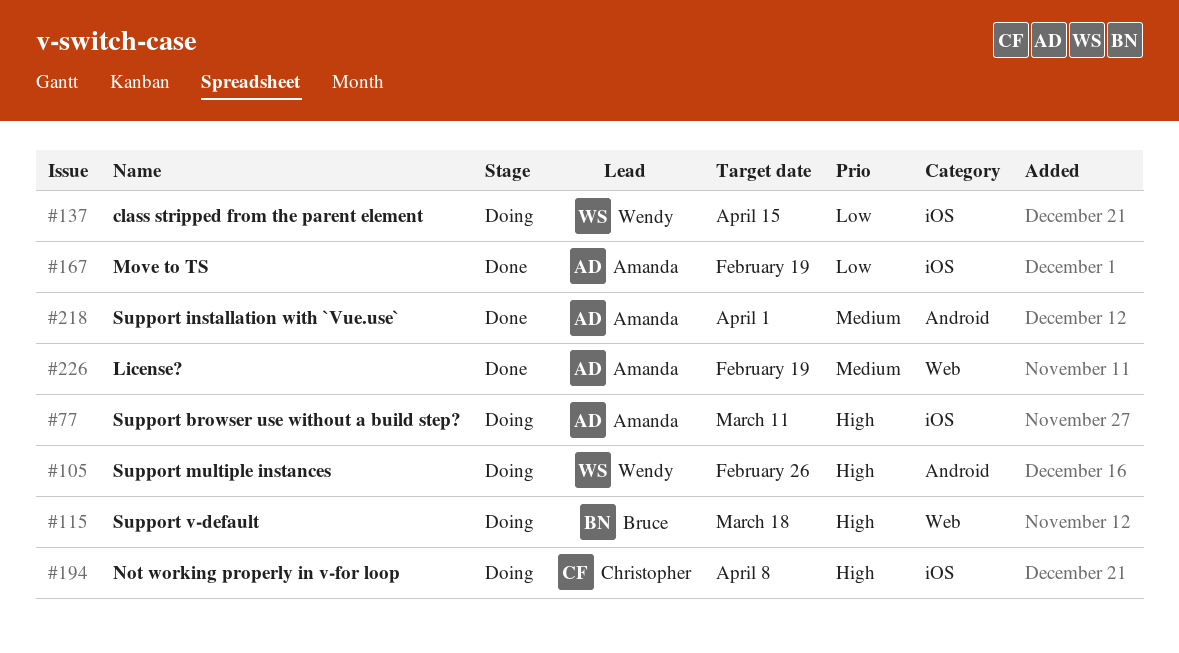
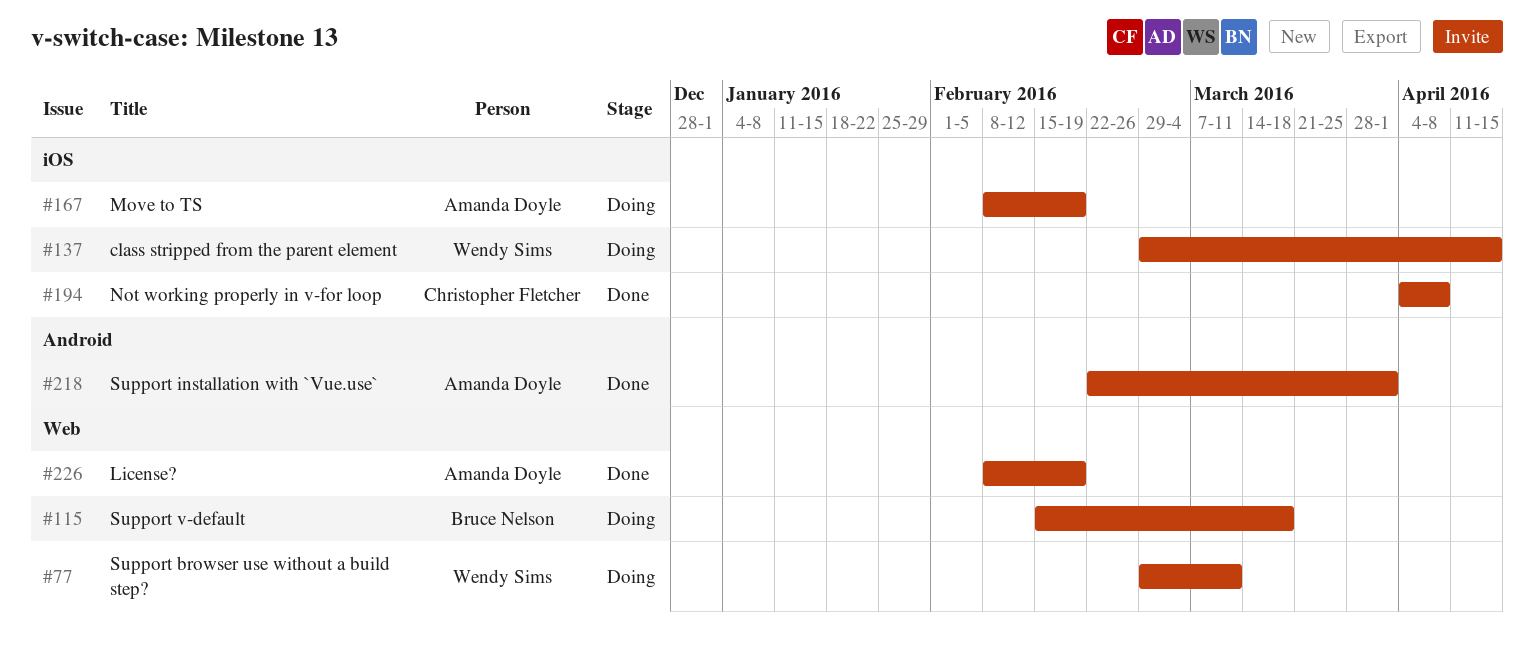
#77, owner: Amanda Doyle -> Wendy Sims
#77, label: iOS -> Web
#105: present -> none
#167, status: Done -> Doing
#194, status: Doing -> Done

